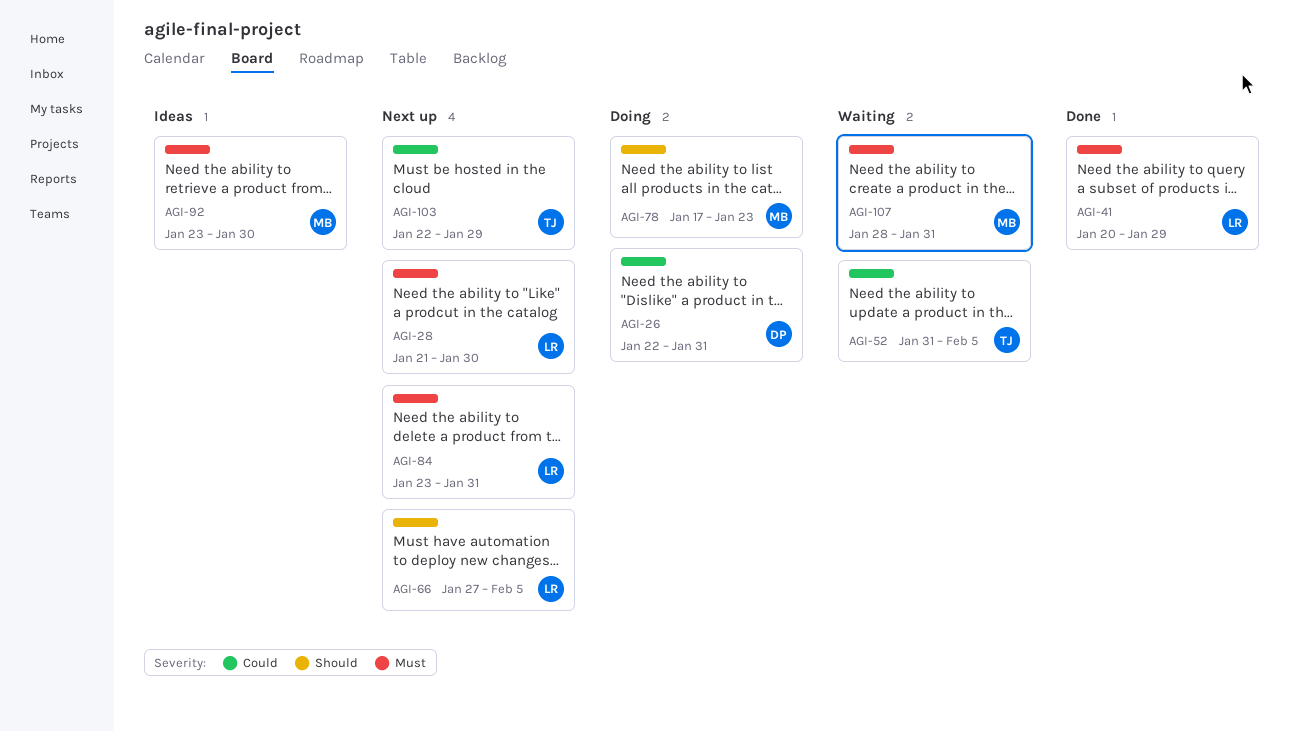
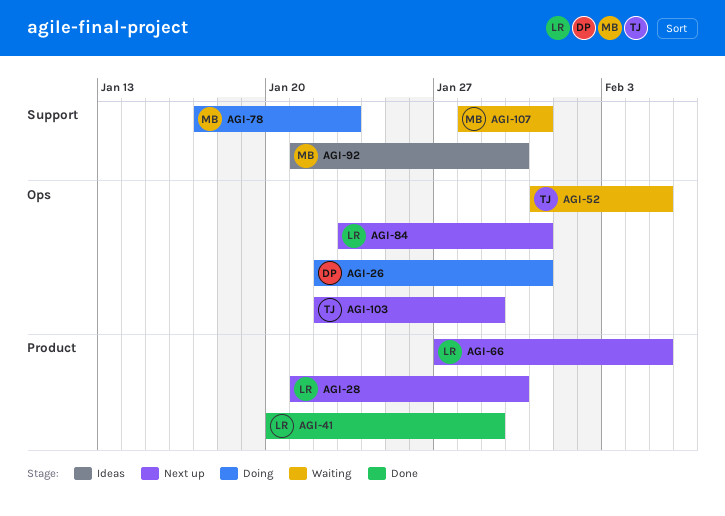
AGI-92, start: Jan 23 -> Jan 21

